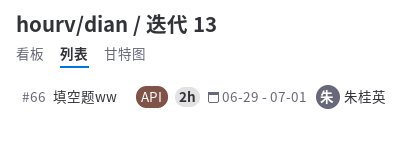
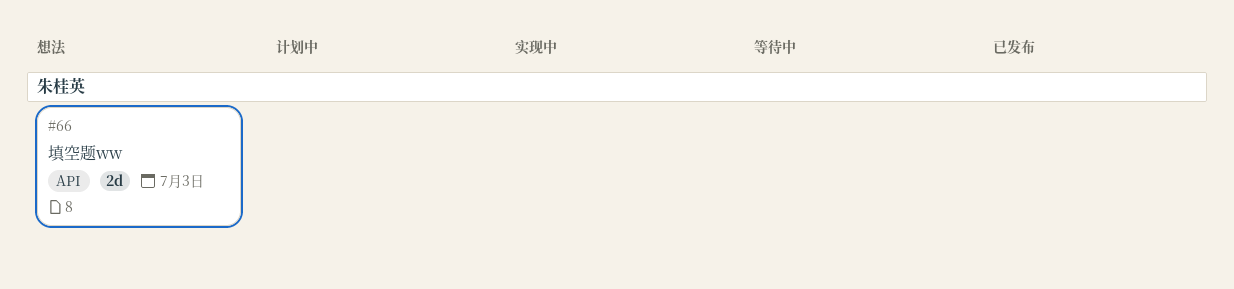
#66, estimate: 2h -> 2d
#66, due: Jul 1 -> Jul 3

